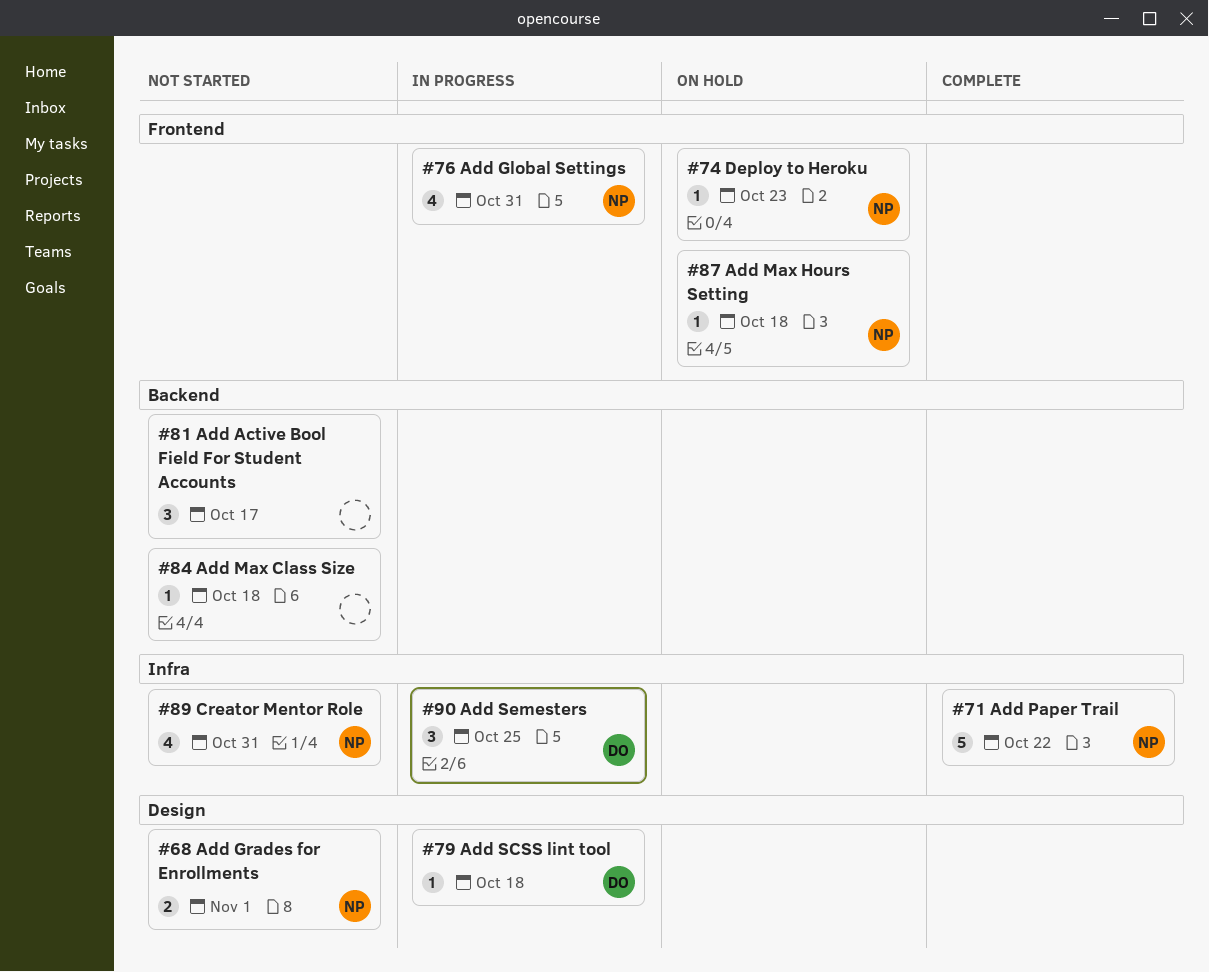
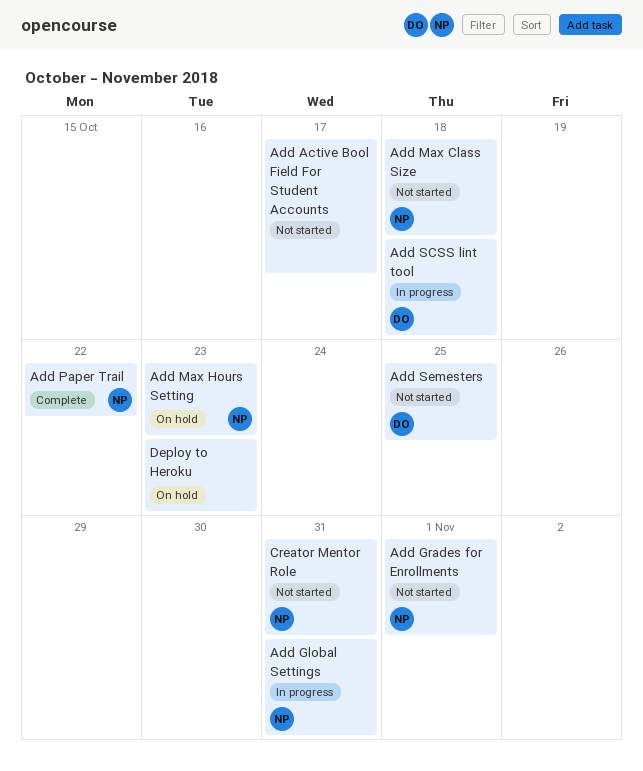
Add Max Class Size, owner: none -> NP
Add Max Hours Setting, due: Oct 18 -> Oct 23
Add Semesters, status: In progress -> Not started
Deploy to Heroku, owner: NP -> none

